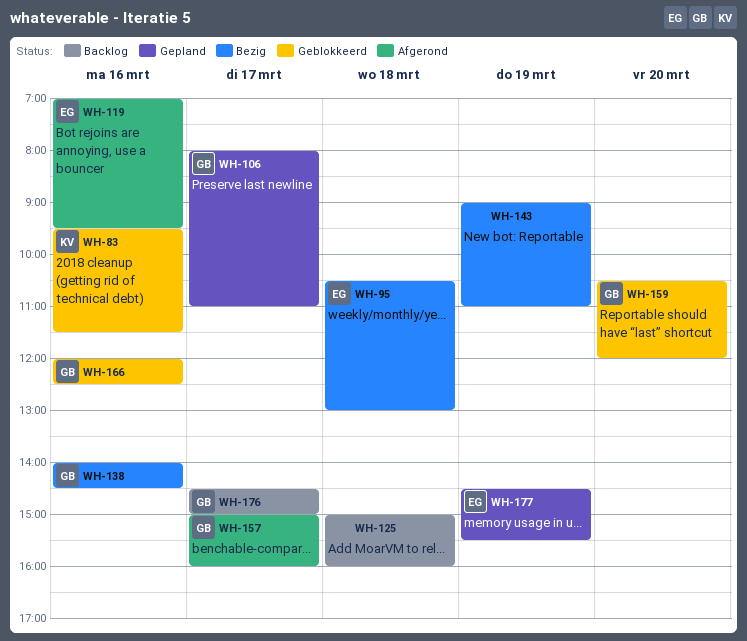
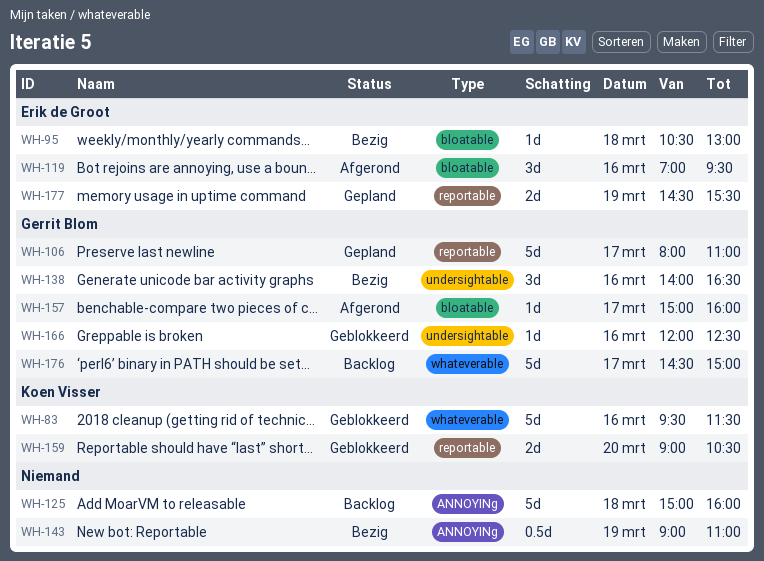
WH-138, ends: 14:30 -> 16:30
WH-159, owner: Gerrit Blom -> Koen Visser
WH-159, begins: 10:30 -> 09:00
WH-159, ends: 12:00 -> 10:30

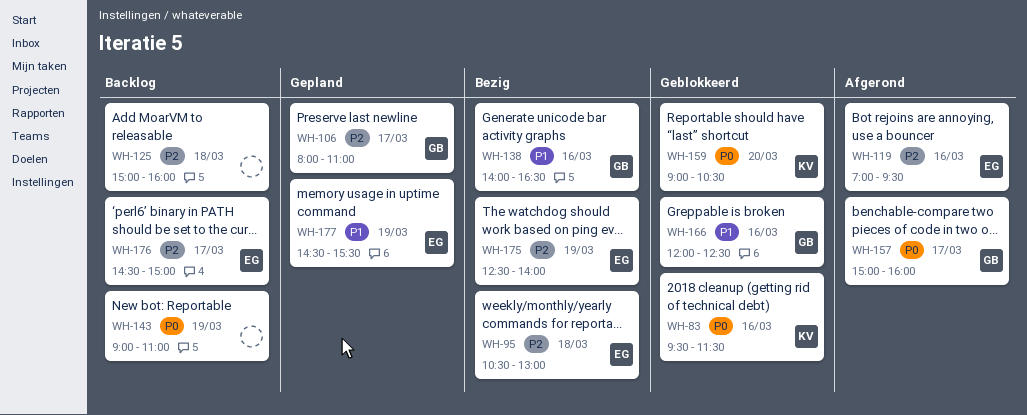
WH-143, status: Bezig -> Backlog
WH-175: none -> present
WH-176, owner: Gerrit Blom -> Erik de Groot

